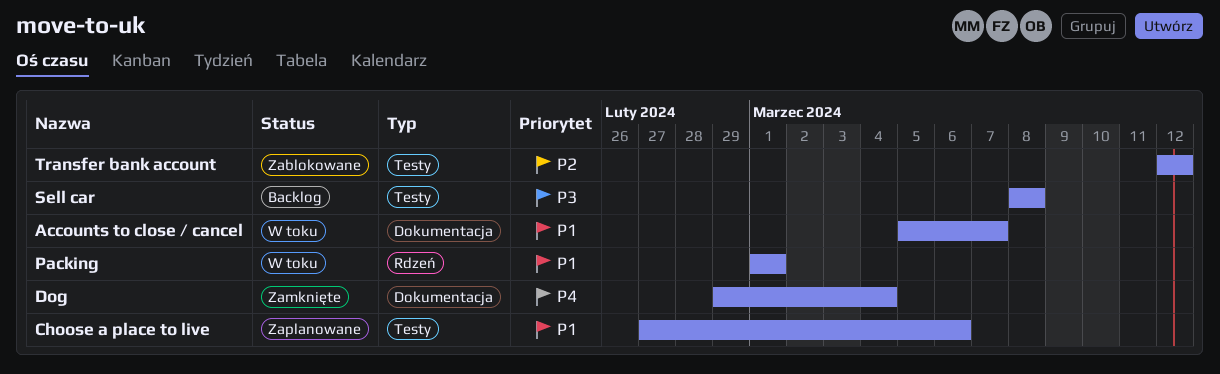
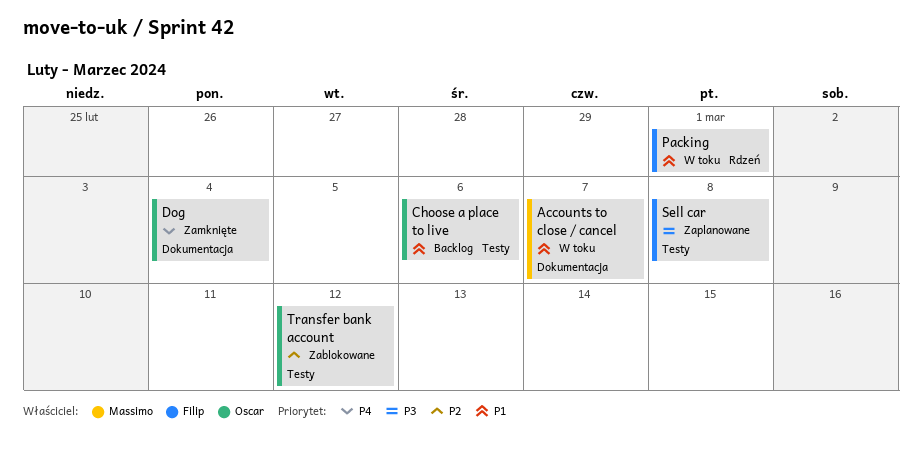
Choose a place to live, status: Zaplanowane -> Backlog
Sell car, status: Backlog -> Zaplanowane

